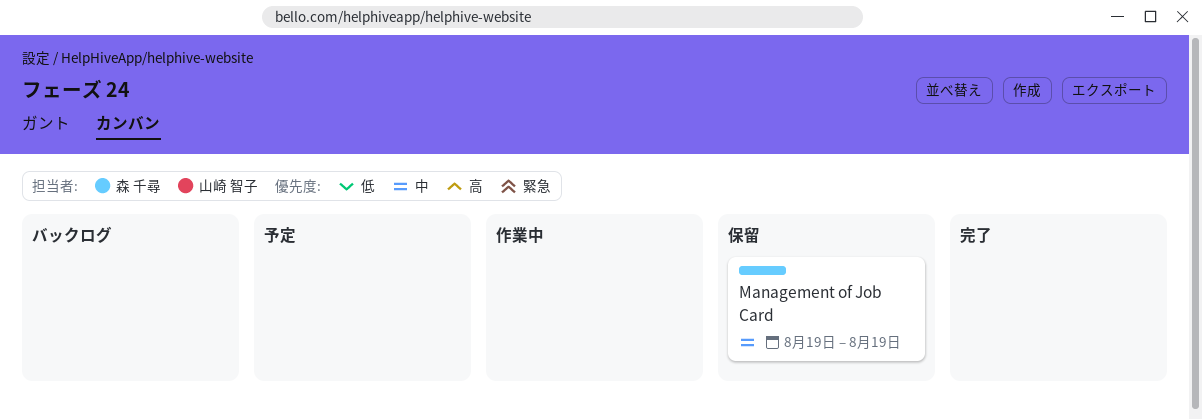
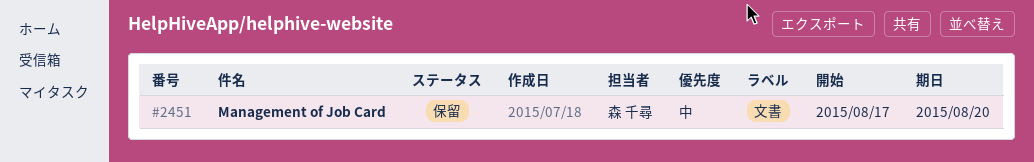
Management of Job Card, start: Aug 19 -> Aug 17
Management of Job Card, due: Aug 19 -> Aug 20

